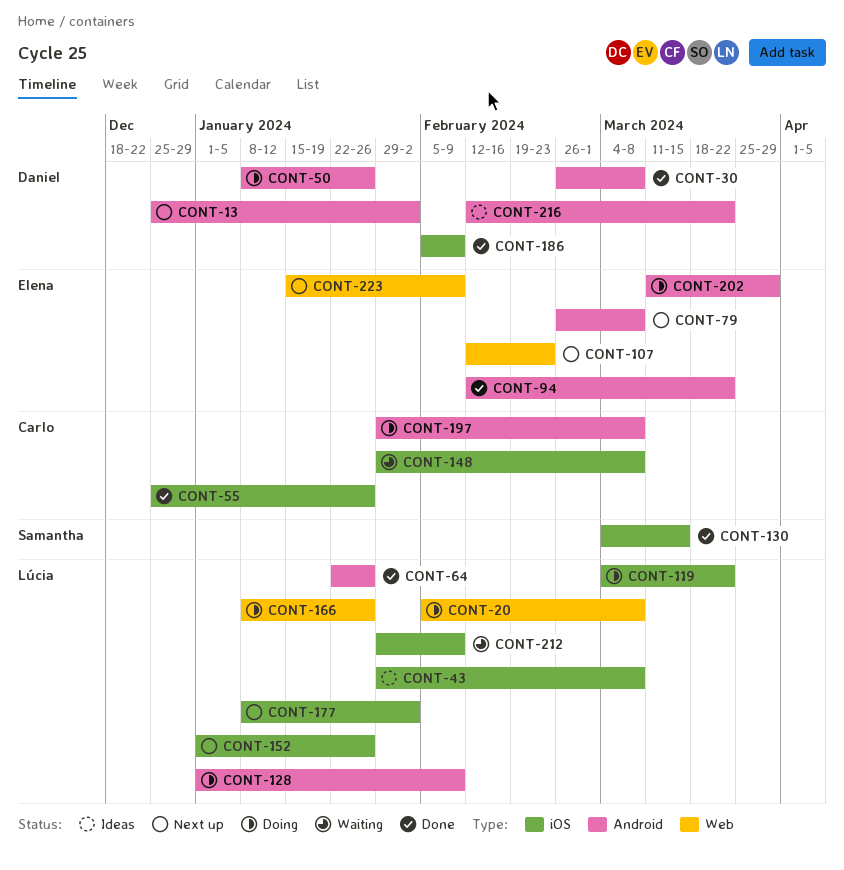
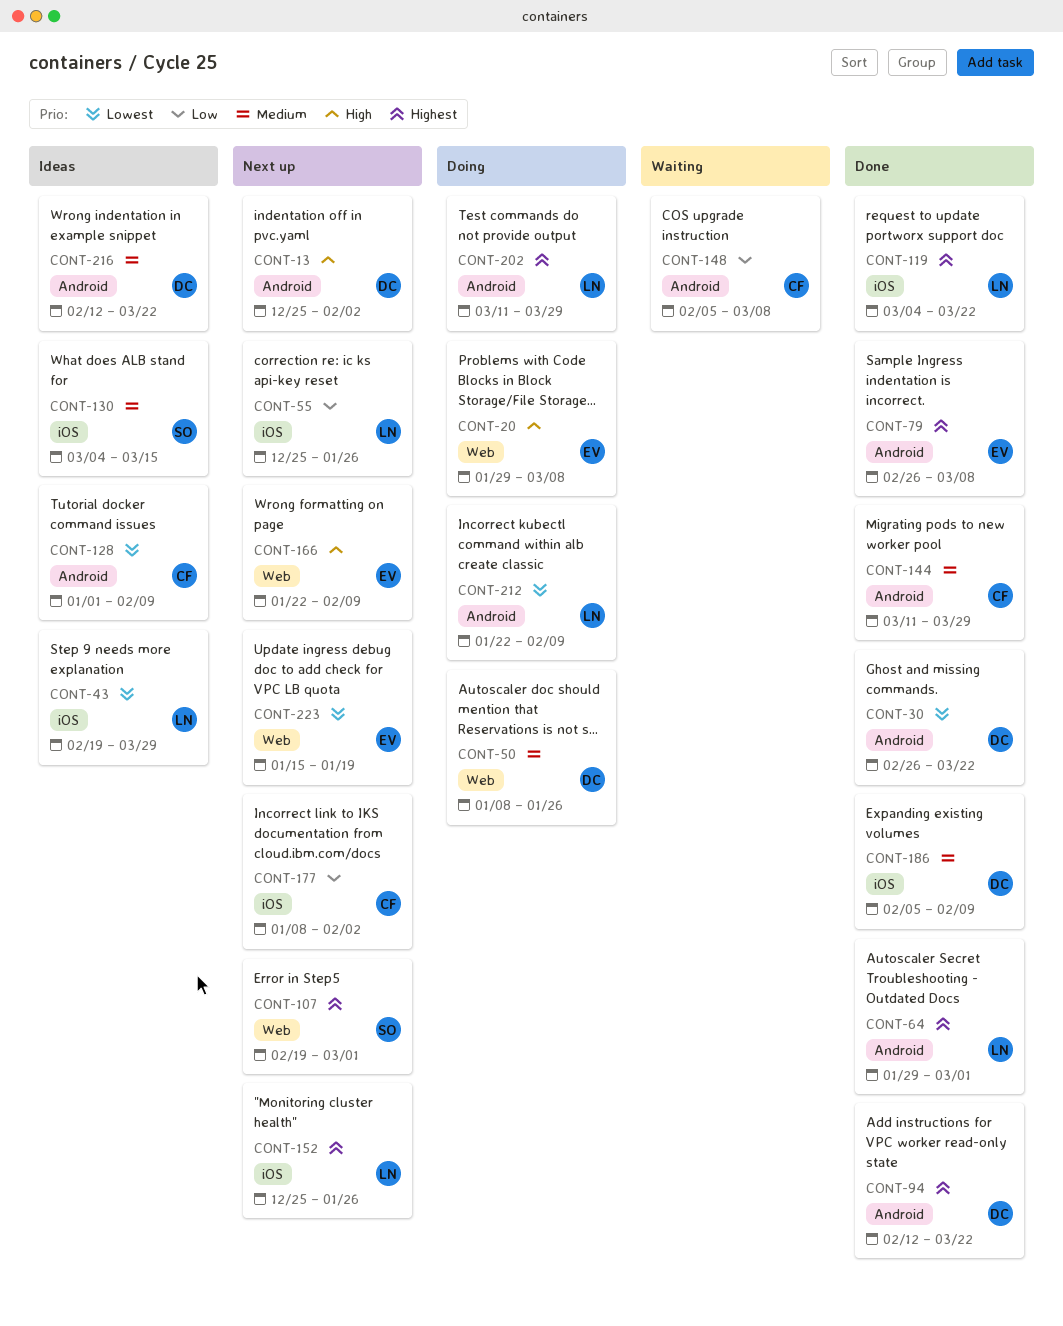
CONT-20, owner: Lúcia -> Elena
CONT-20, start: Feb 5 -> Jan 29
CONT-30, due: Mar 8 -> Mar 22
CONT-43, start: Jan 29 -> Feb 19
CONT-43, due: Mar 8 -> Mar 29
CONT-50, label: Android -> Web
CONT-55, status: Done -> Next up
CONT-55, owner: Carlo -> Lúcia
CONT-64, start: Jan 22 -> Jan 29
CONT-64, due: Jan 26 -> Mar 1
CONT-79, status: Next up -> Done
CONT-94, owner: Elena -> Daniel
CONT-107, owner: Elena -> Samantha
CONT-107, start: Feb 12 -> Feb 19
CONT-107, due: Feb 23 -> Mar 1
CONT-119, status: Doing -> Done
CONT-128, status: Doing -> Ideas
CONT-128, owner: Lúcia -> Carlo
CONT-130, status: Done -> Ideas
CONT-144: none -> present
CONT-148, label: iOS -> Android
CONT-148, start: Jan 29 -> Feb 5
CONT-152, start: Jan 1 -> Dec 25
CONT-166, status: Doing -> Next up
CONT-166, owner: Lúcia -> Elena
CONT-166, start: Jan 8 -> Jan 22
CONT-166, due: Jan 26 -> Feb 9
CONT-177, owner: Lúcia -> Carlo
CONT-197: present -> none
CONT-202, owner: Elena -> Lúcia
CONT-212, status: Waiting -> Doing
CONT-212, label: iOS -> Android
CONT-212, start: Jan 29 -> Jan 22
CONT-223, due: Feb 9 -> Jan 19

